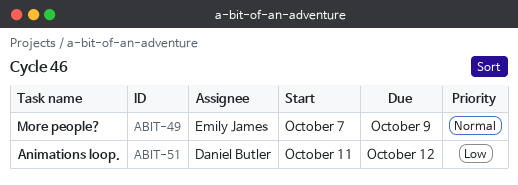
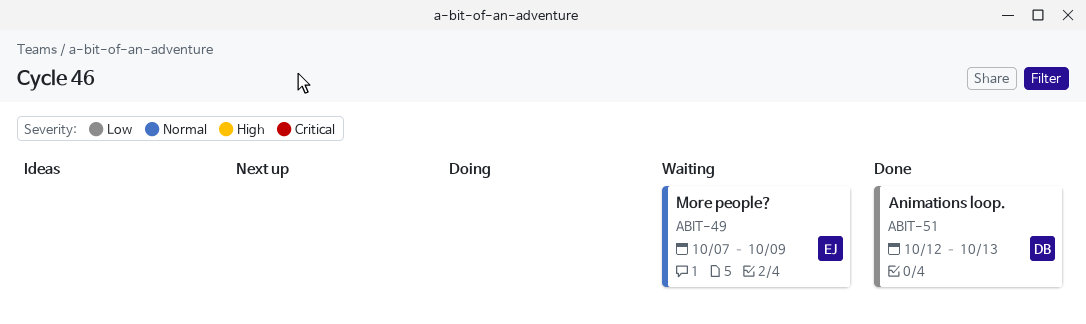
ABIT-51, start: Oct 11 -> Oct 12
ABIT-51, due: Oct 12 -> Oct 13

